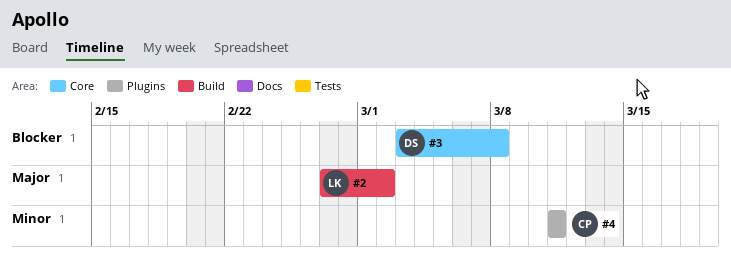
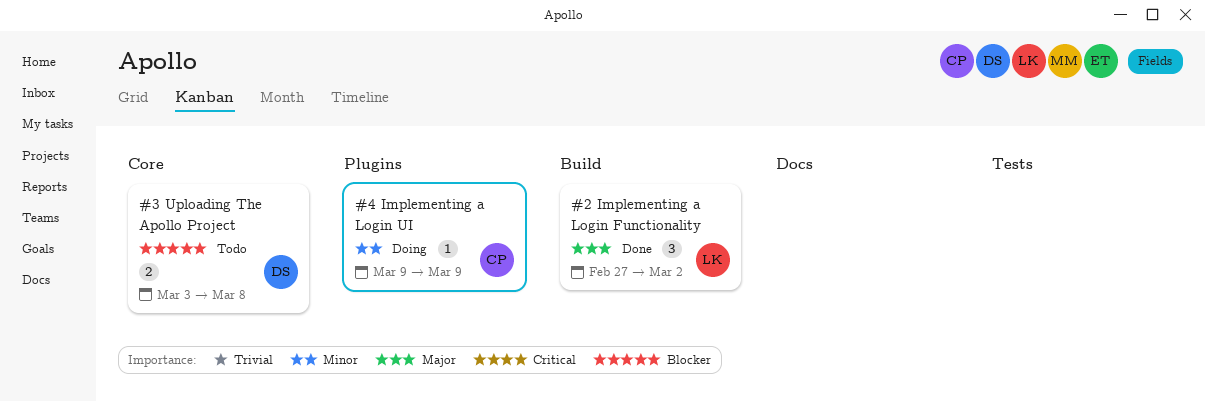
#4, start: Mar 11 -> Mar 9
#4, due: Mar 11 -> Mar 9

